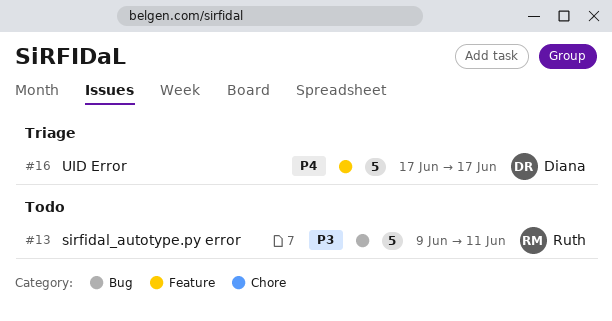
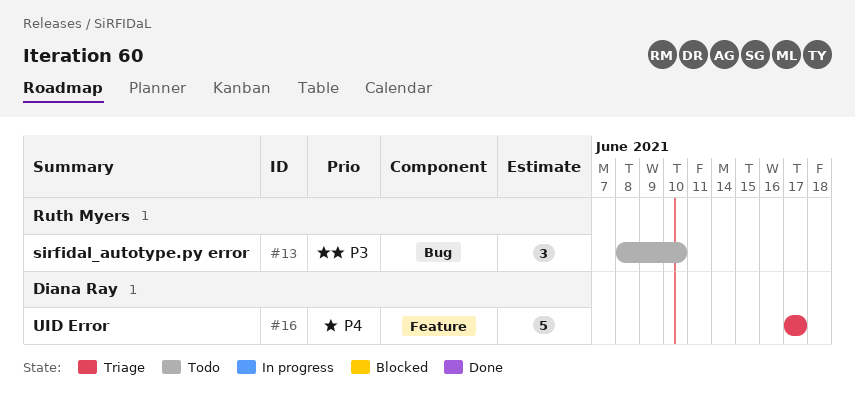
#13, estimate: 5 -> 3
#13, start: Jun 9 -> Jun 8
#13, due: Jun 11 -> Jun 10

